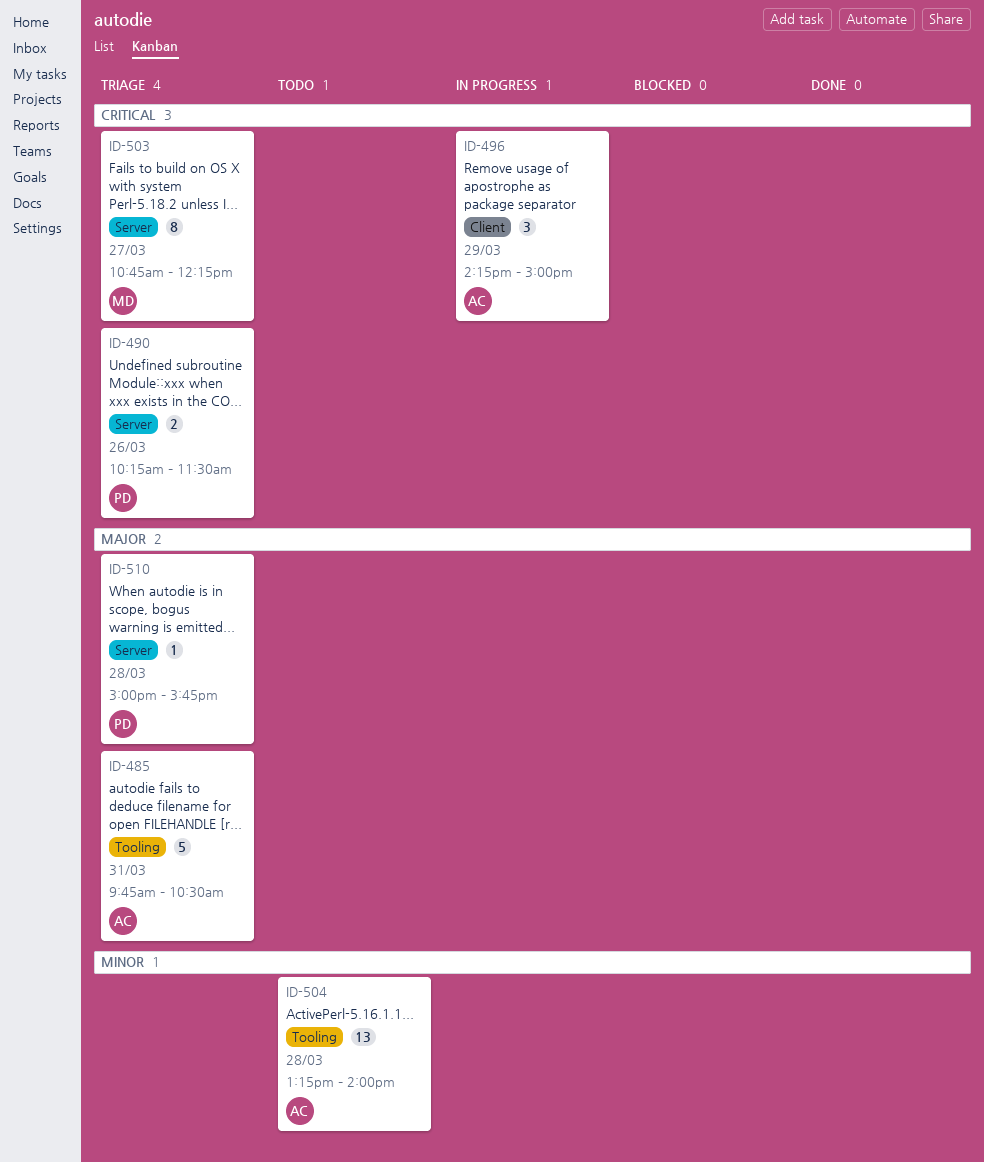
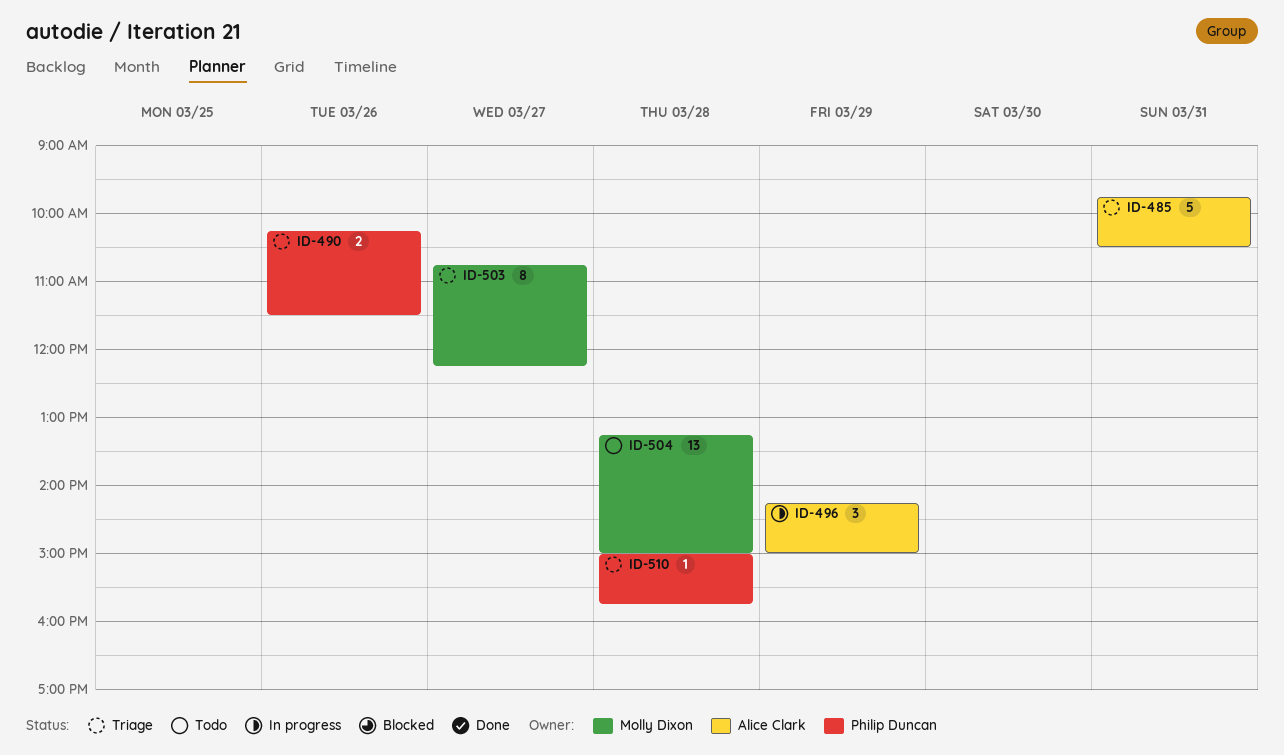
ID-504, owner: Alice Clark -> Molly Dixon
ID-504, ends: 14:00 -> 15:00

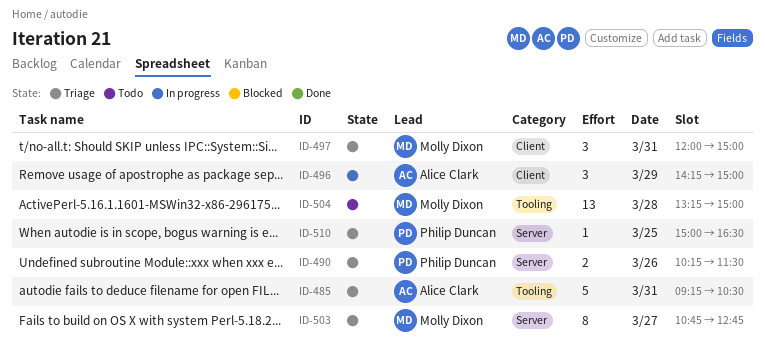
ID-485, begins: 09:45 -> 09:15
ID-497: none -> present
ID-503, ends: 12:15 -> 12:45
ID-510, day: Mar 28 -> Mar 25
ID-510, ends: 15:45 -> 16:30

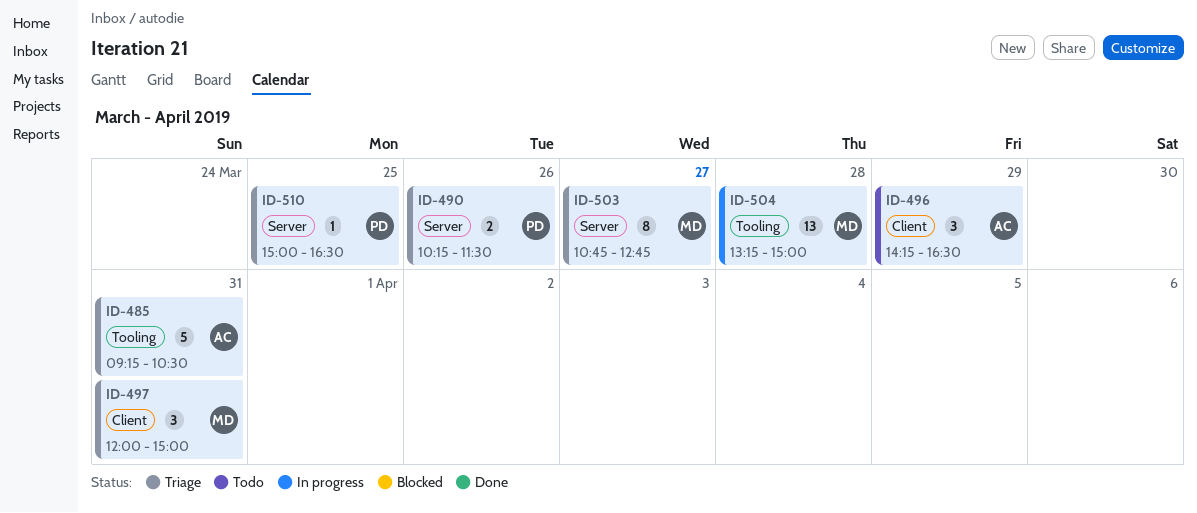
ID-496, status: In progress -> Todo
ID-496, ends: 15:00 -> 16:30
ID-504, status: Todo -> In progress

